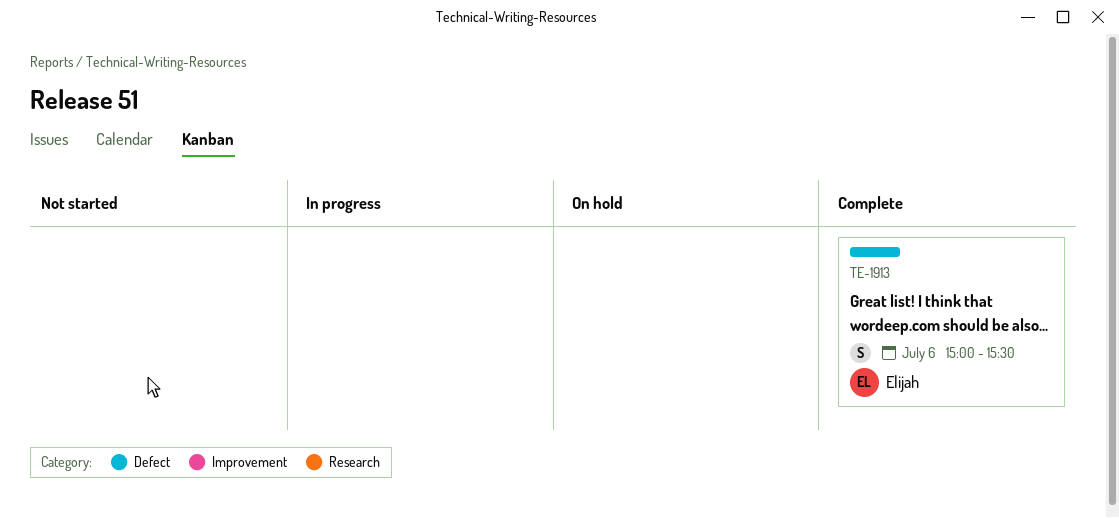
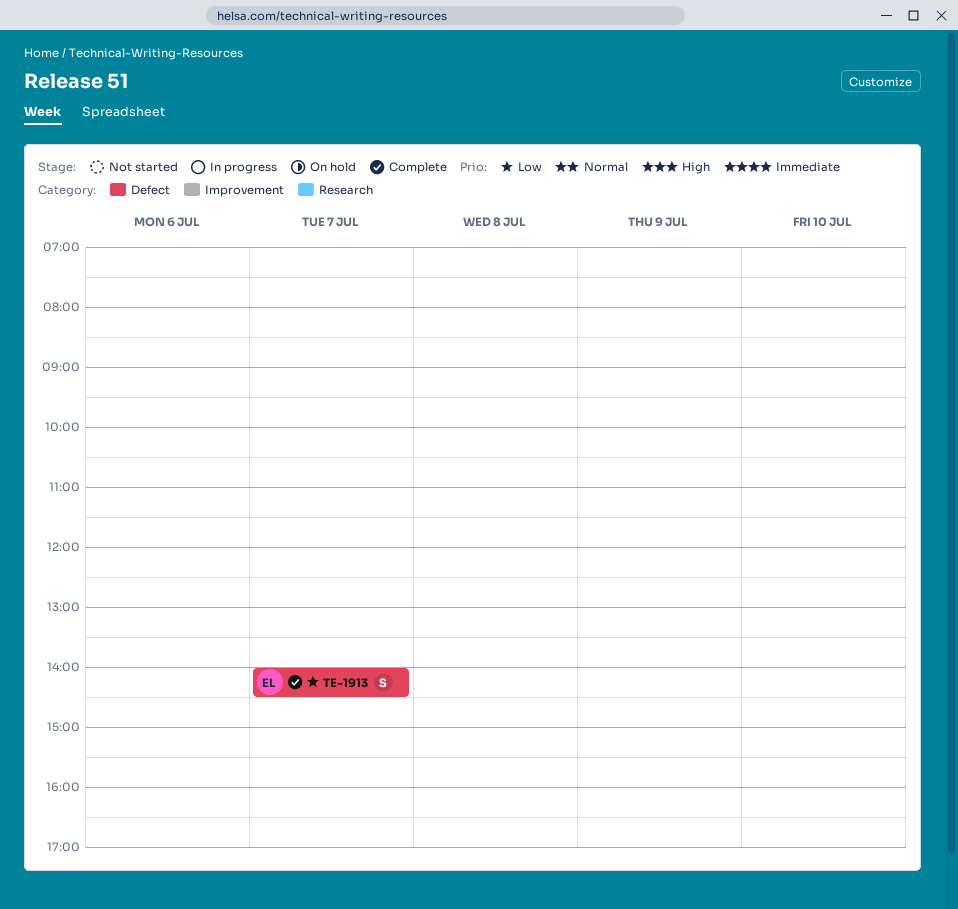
TE-1913, day: Jul 6 -> Jul 7
TE-1913, begins: 15:00 -> 14:00
TE-1913, ends: 15:30 -> 14:30

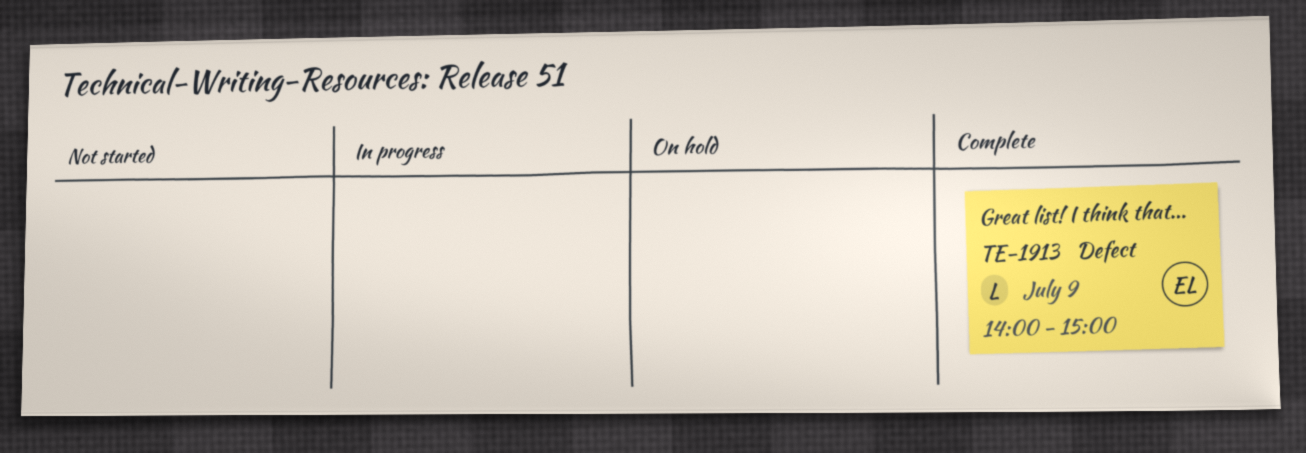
TE-1913, estimate: S -> L
TE-1913, day: Jul 7 -> Jul 9
TE-1913, ends: 14:30 -> 15:00

